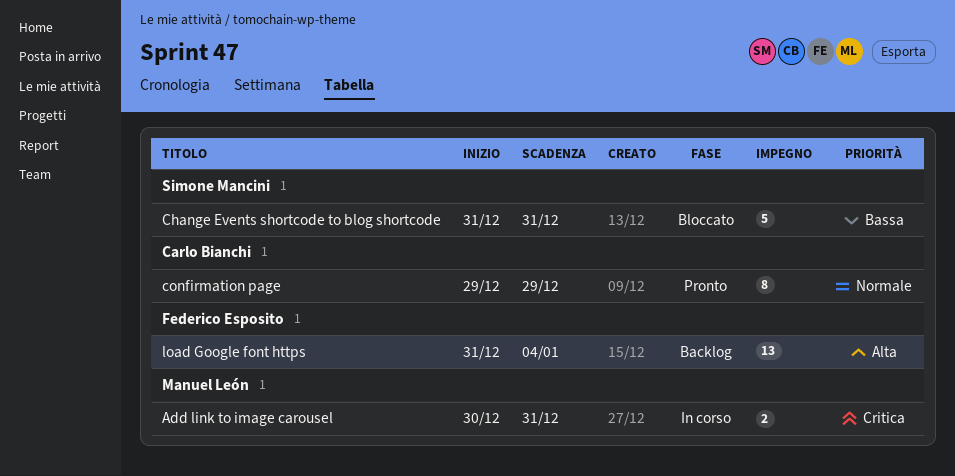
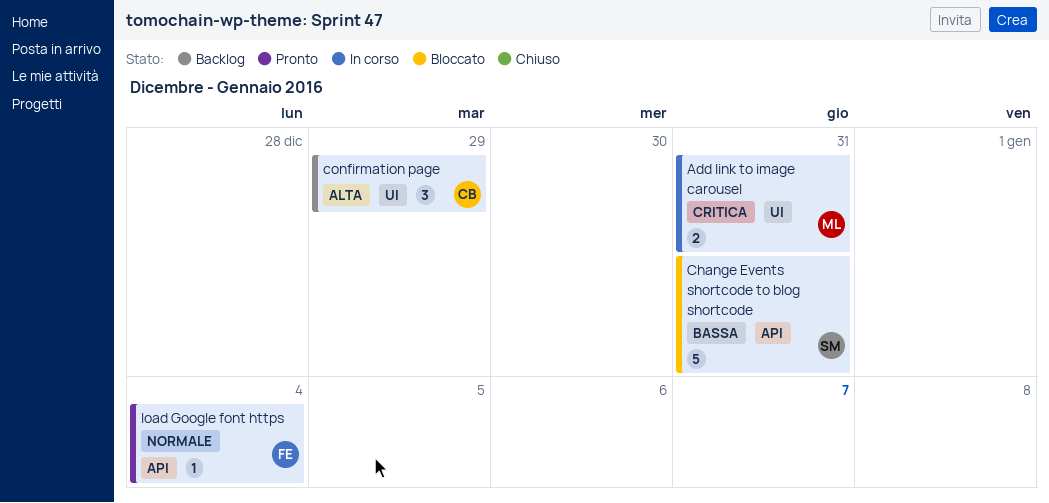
confirmation page, status: Pronto -> Backlog
confirmation page, priority: Normale -> Alta
confirmation page, estimate: 8 -> 3
load Google font https, status: Backlog -> Pronto
load Google font https, priority: Alta -> Normale
load Google font https, estimate: 13 -> 1

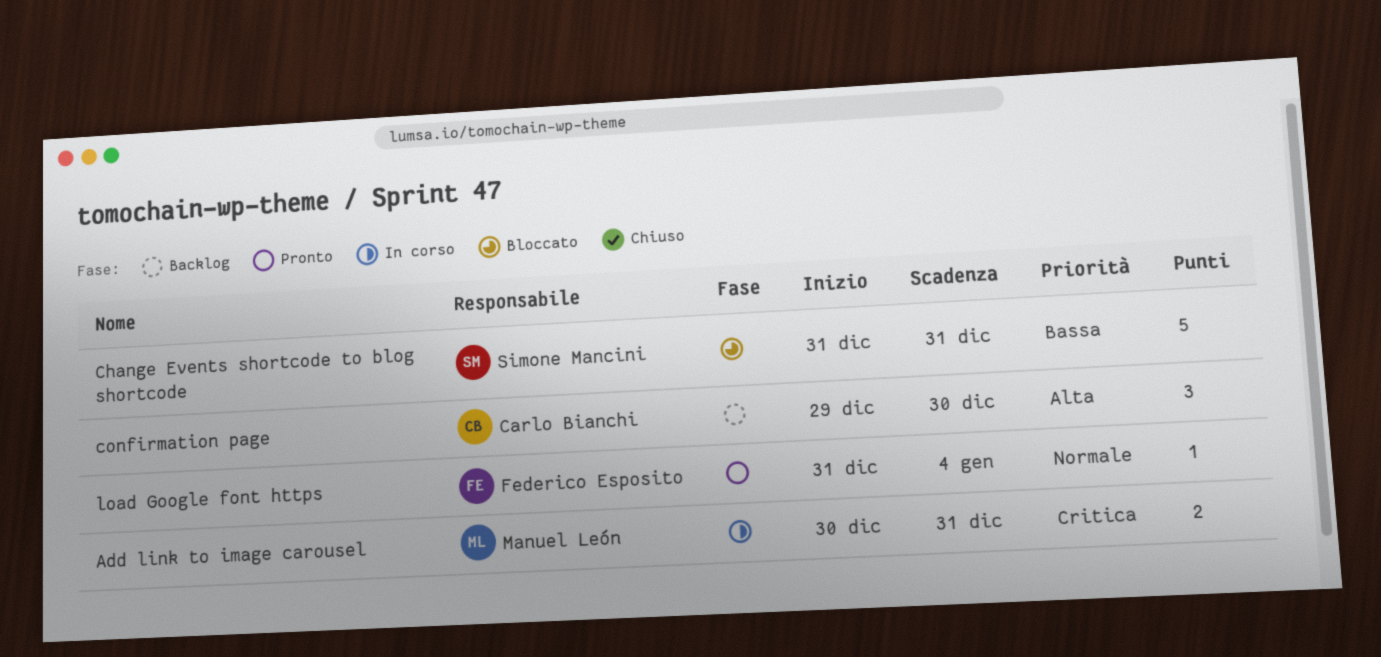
confirmation page, due: Dec 29 -> Dec 30

